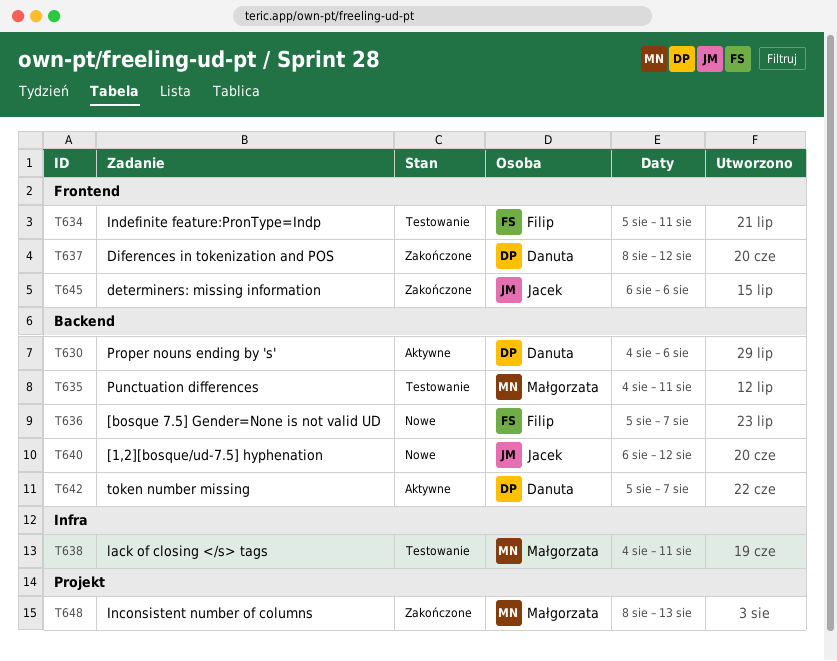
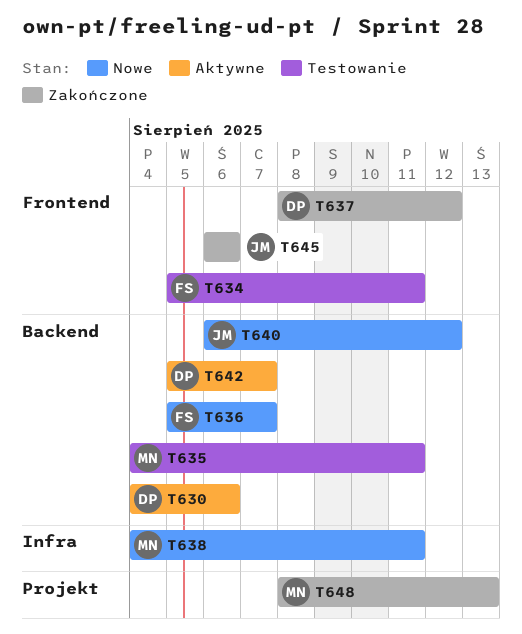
T638, status: Testowanie -> Nowe

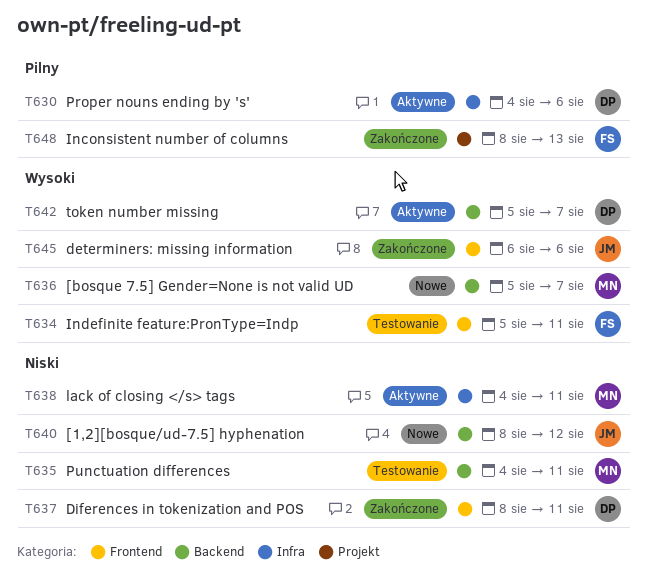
T630, label: Backend -> Infra
T636, owner: FS -> MN
T637, due: Aug 12 -> Aug 11
T638, status: Nowe -> Aktywne
T640, start: Aug 6 -> Aug 8
T648, owner: MN -> FS

